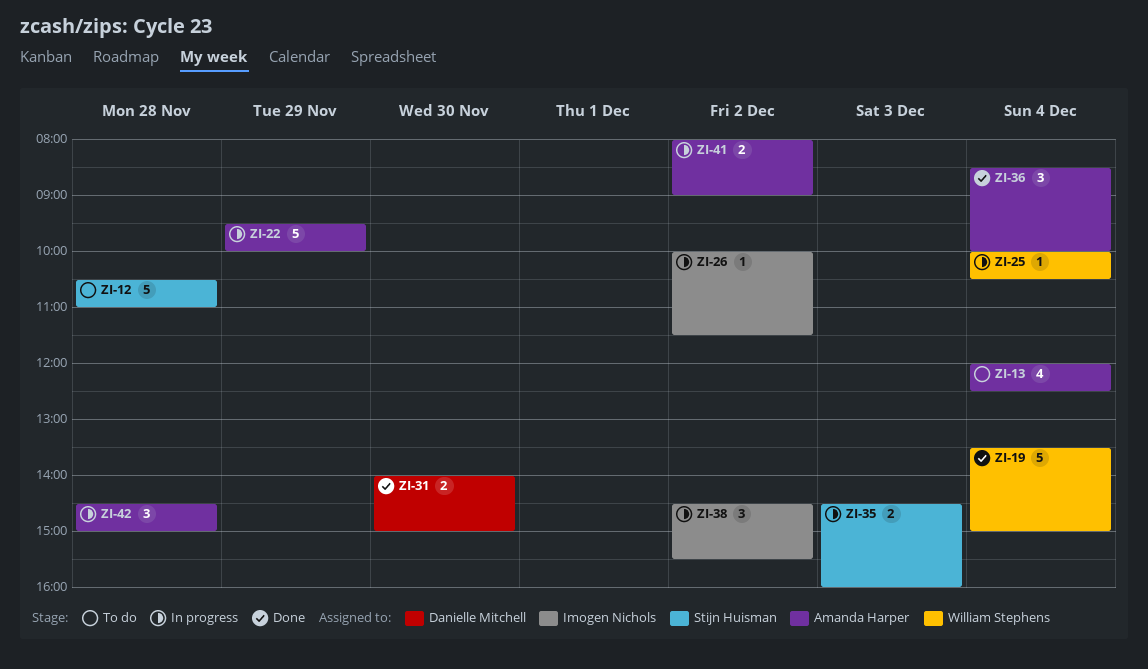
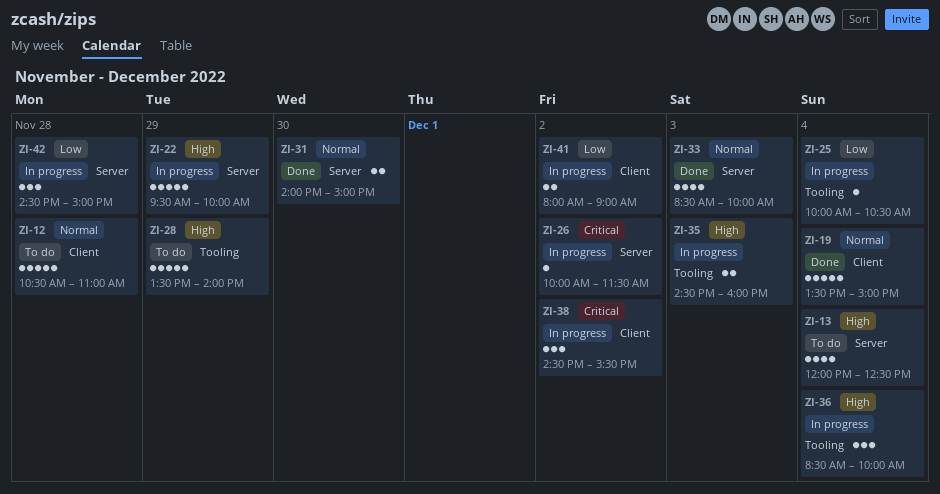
ZI-28: none -> present
ZI-33: none -> present
ZI-36, status: Done -> In progress

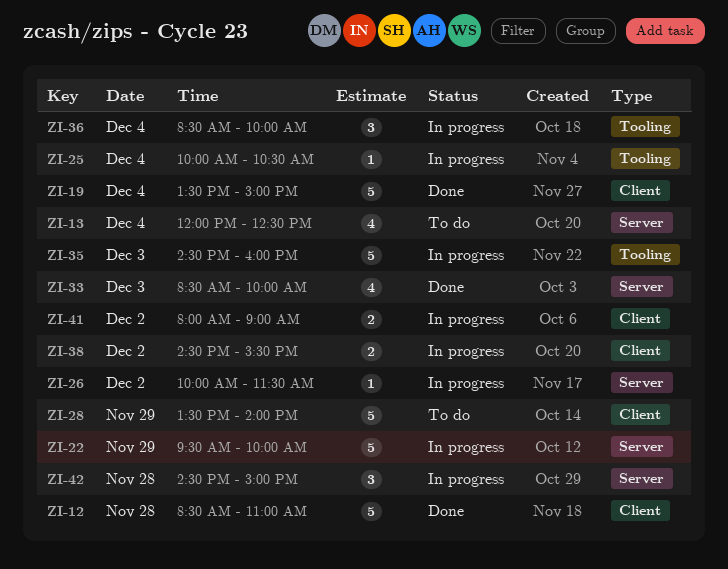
ZI-12, status: To do -> Done
ZI-12, begins: 10:30 -> 08:30
ZI-28, label: Tooling -> Client
ZI-31: present -> none
ZI-35, estimate: 2 -> 5
ZI-38, estimate: 3 -> 2

